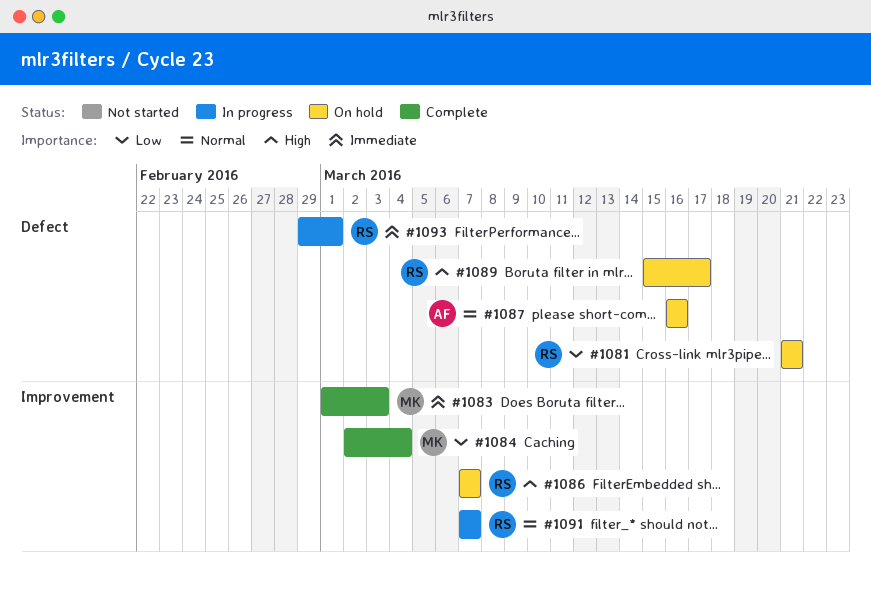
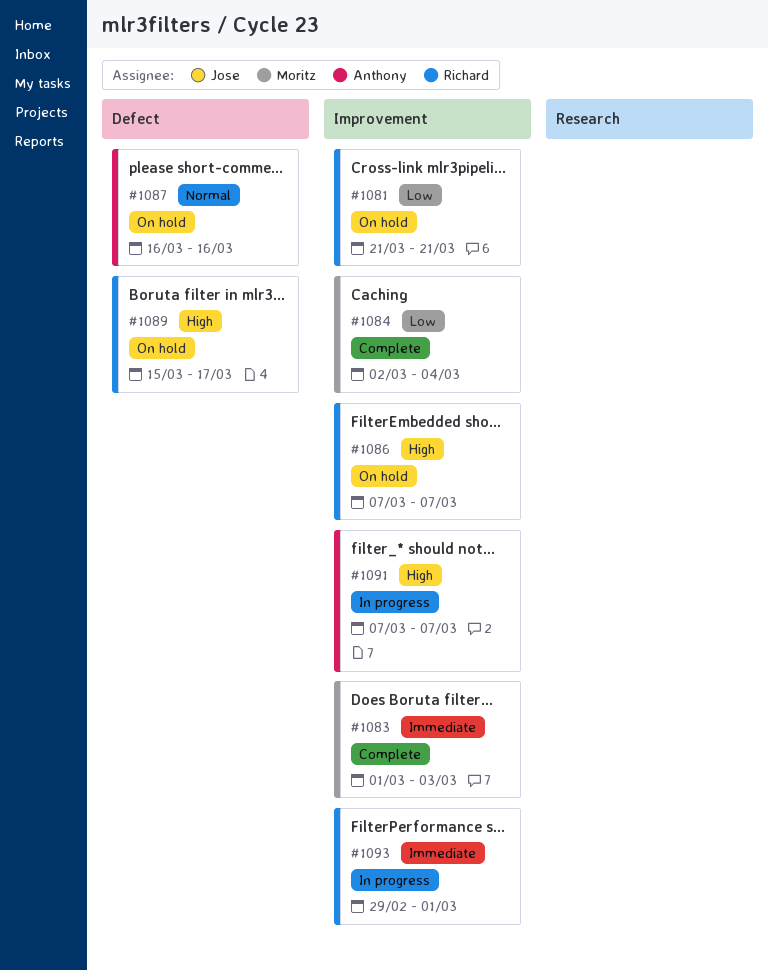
#1081, label: Defect -> Improvement
#1091, owner: Richard -> Anthony
#1091, priority: Normal -> High
#1093, label: Defect -> Improvement

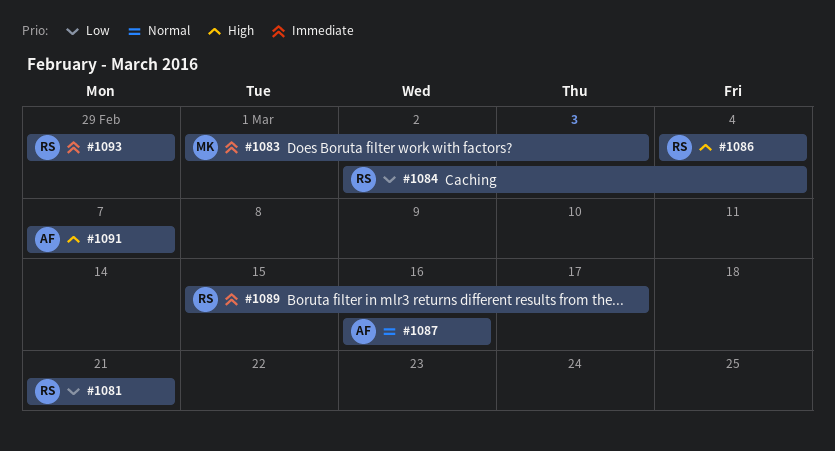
#1084, owner: Moritz -> Richard
#1086, start: Mar 7 -> Mar 4
#1086, due: Mar 7 -> Mar 4
#1089, priority: High -> Immediate
#1093, due: Mar 1 -> Feb 29

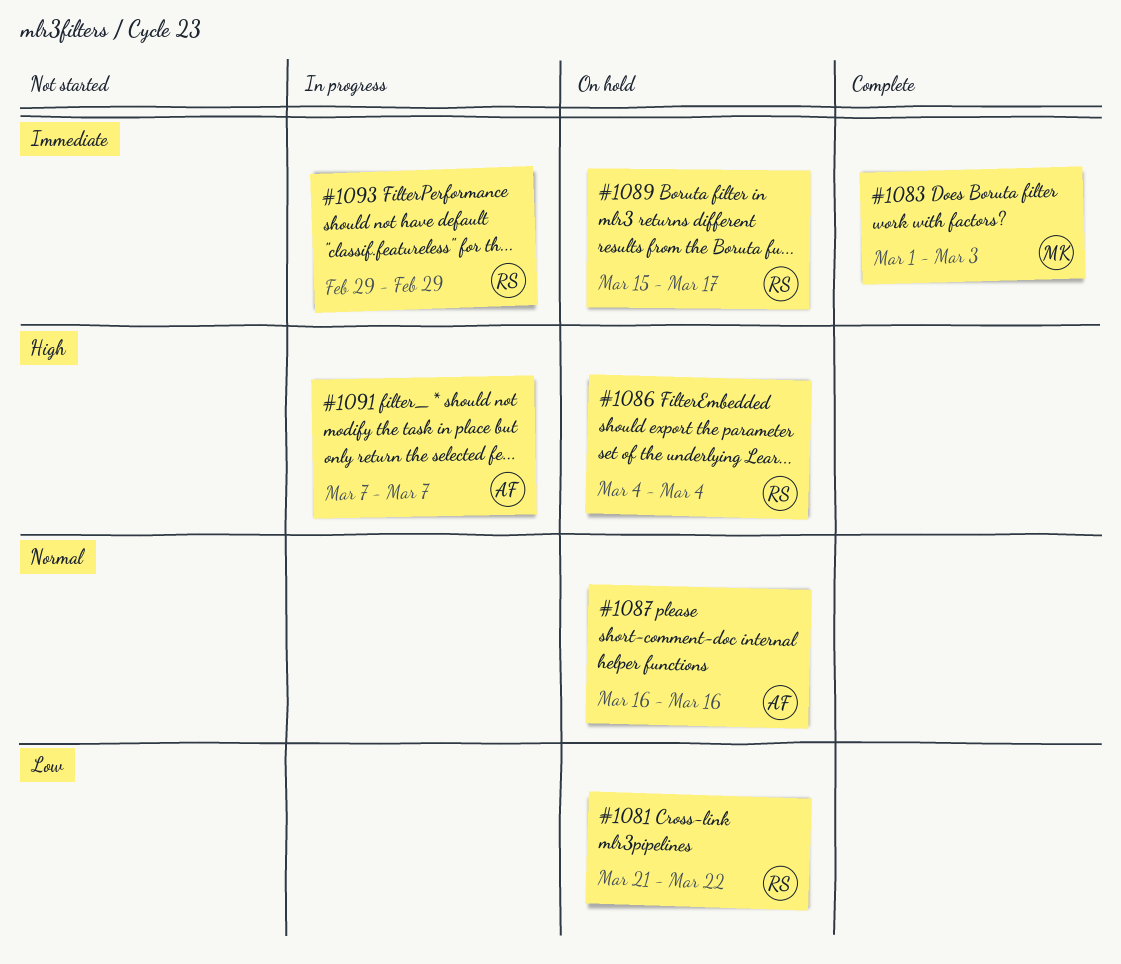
#1081, due: Mar 21 -> Mar 22
#1084: present -> none

